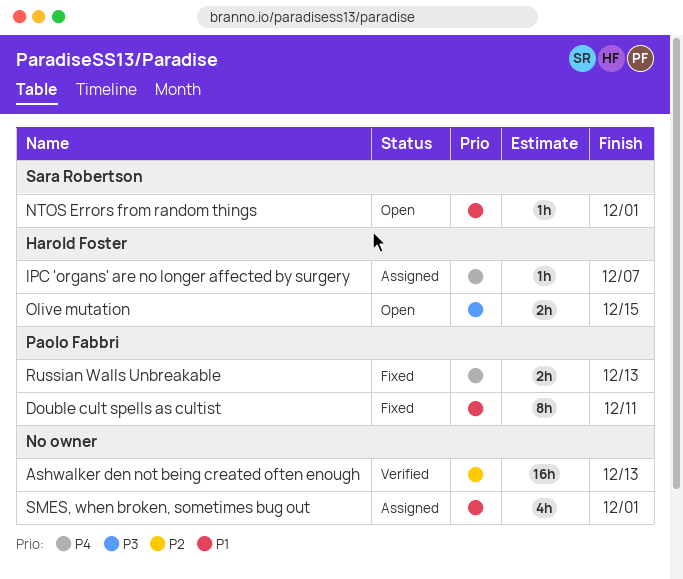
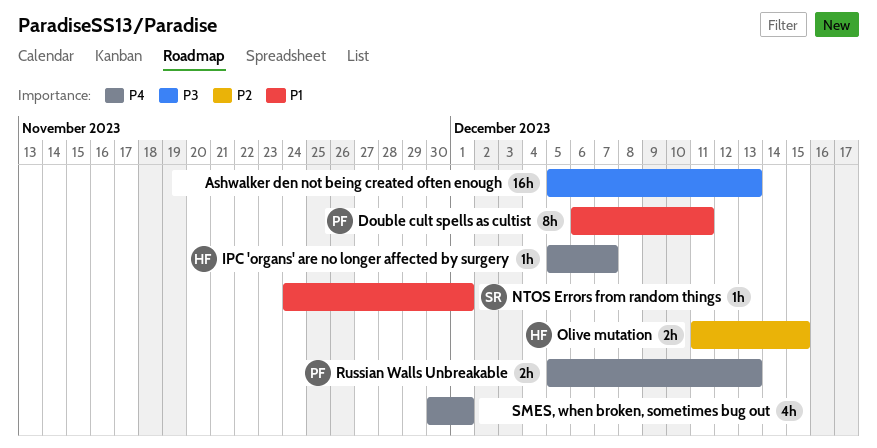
Ashwalker den not being created often enough, priority: P2 -> P3
Olive mutation, priority: P3 -> P2
SMES, when broken, sometimes bug out, priority: P1 -> P4

